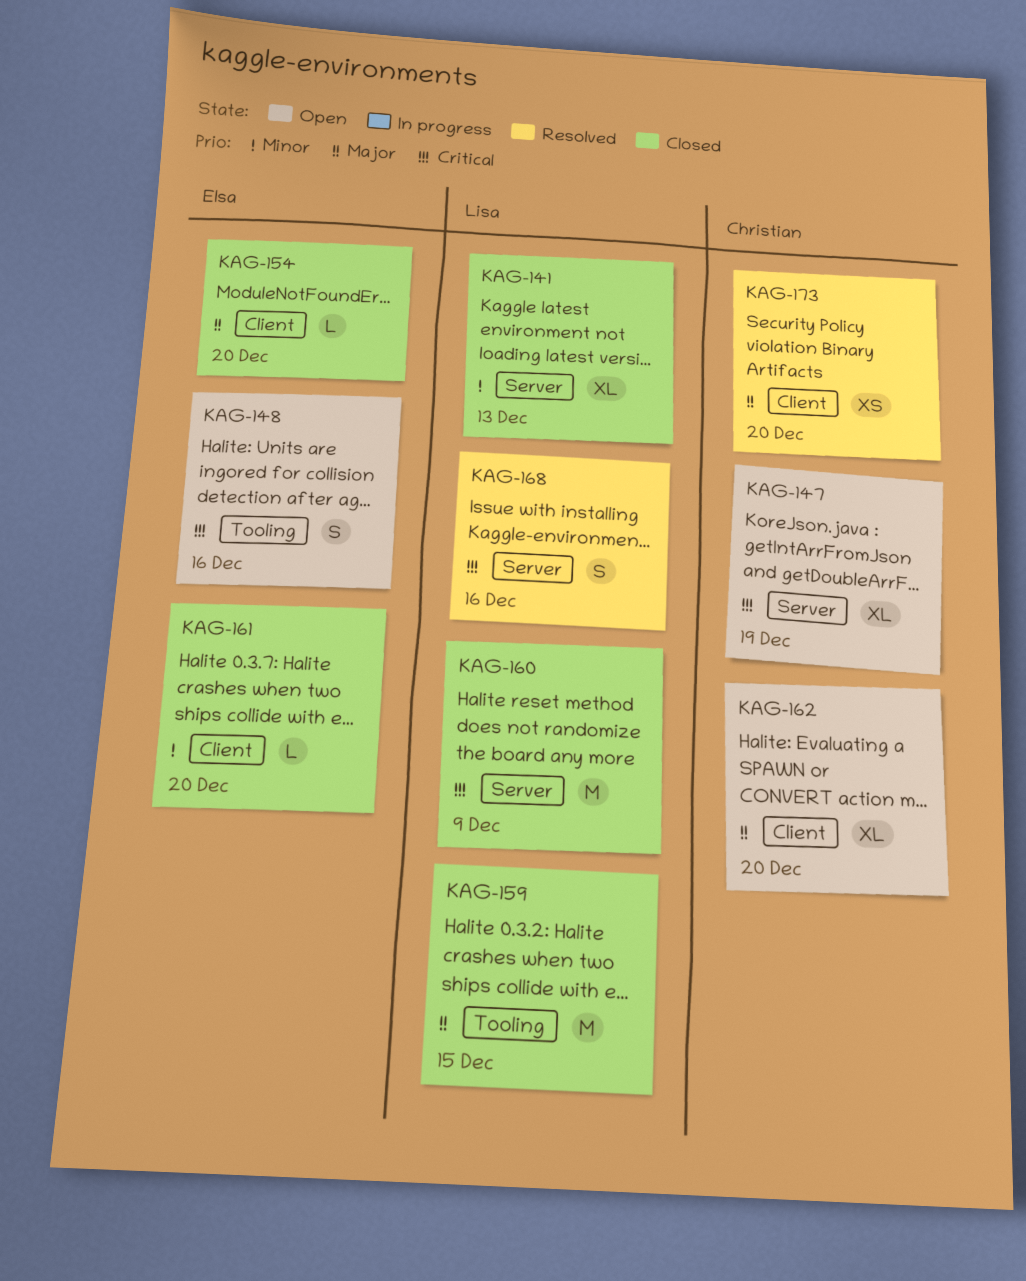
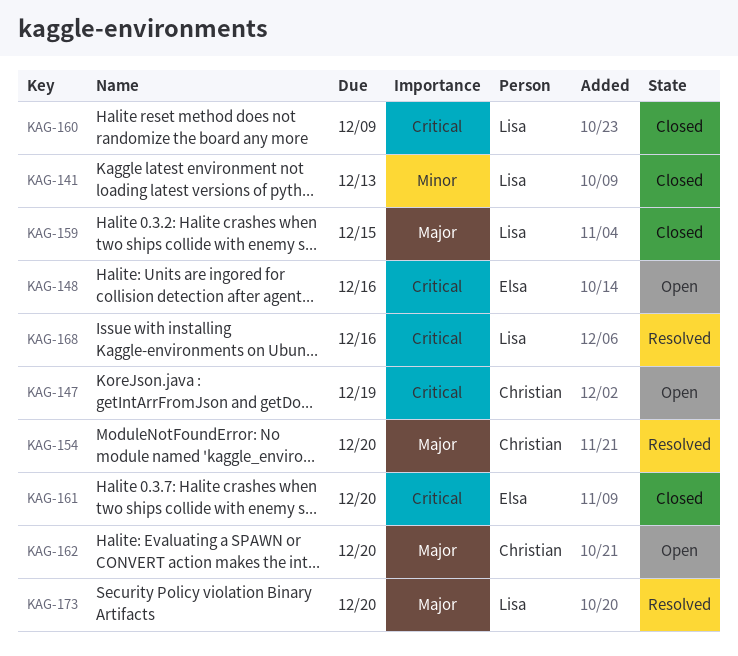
KAG-154, status: Closed -> Resolved
KAG-154, owner: Elsa -> Christian
KAG-161, priority: Minor -> Critical
KAG-173, owner: Christian -> Lisa

